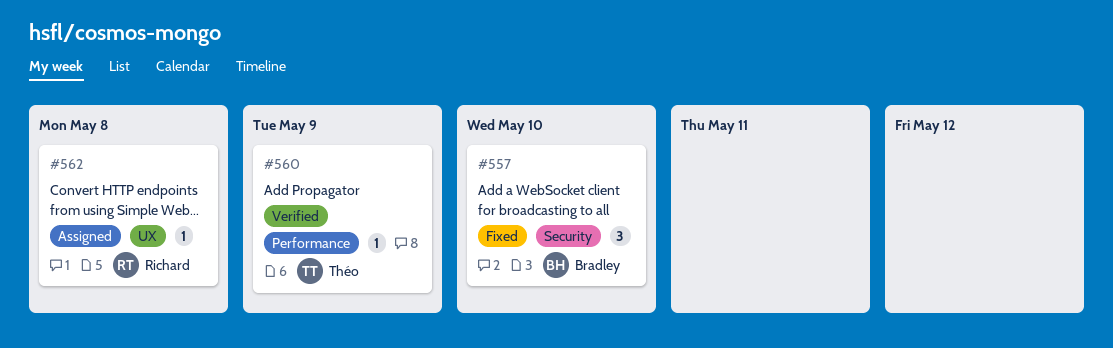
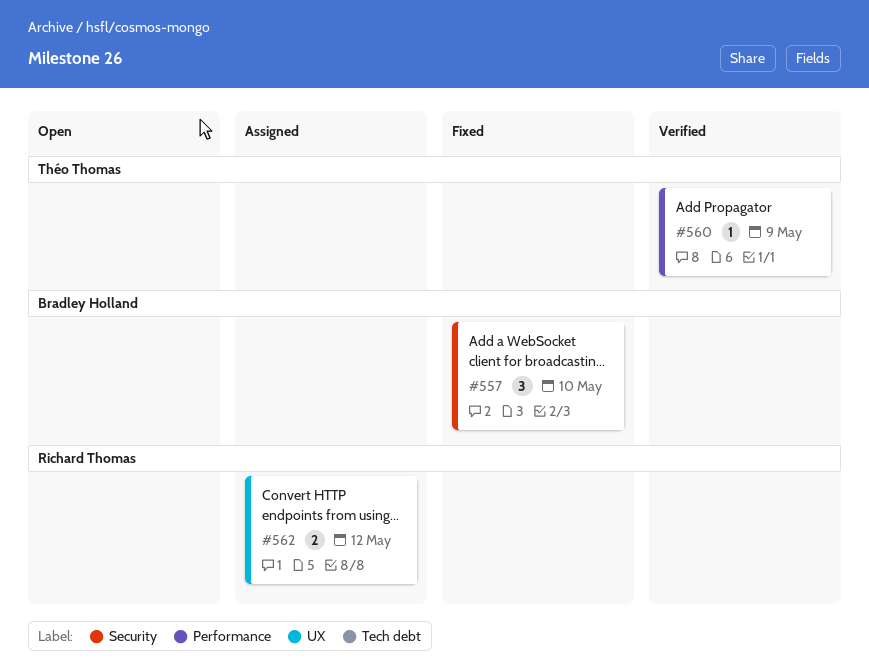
#562, estimate: 1 -> 2
#562, due: May 8 -> May 12

